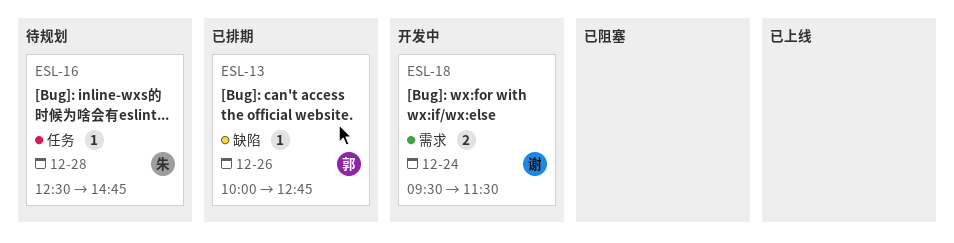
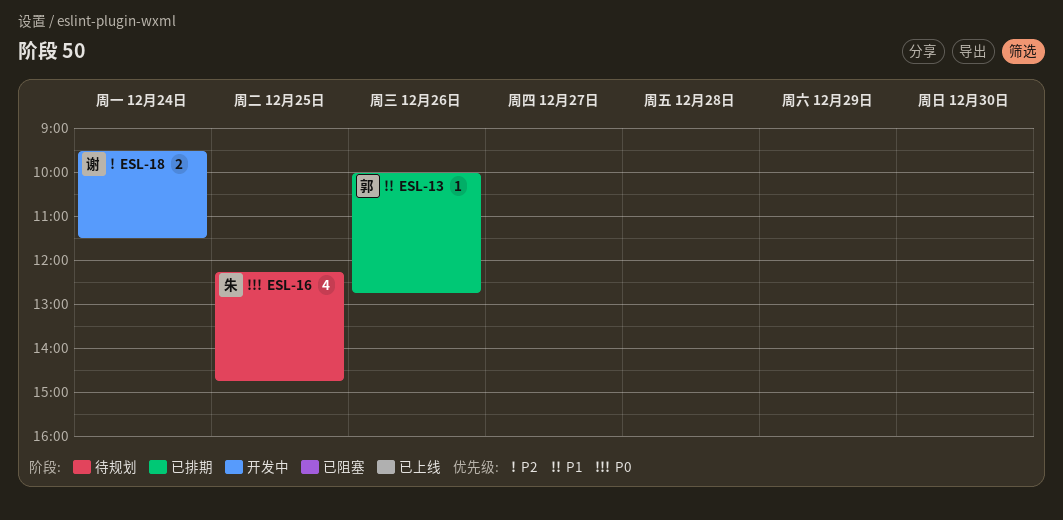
ESL-16, estimate: 1 -> 4
ESL-16, day: Dec 28 -> Dec 25
ESL-16, begins: 12:30 -> 12:15

